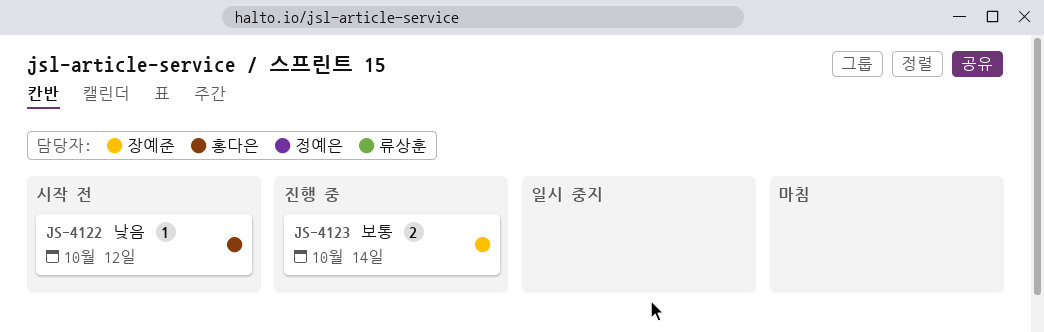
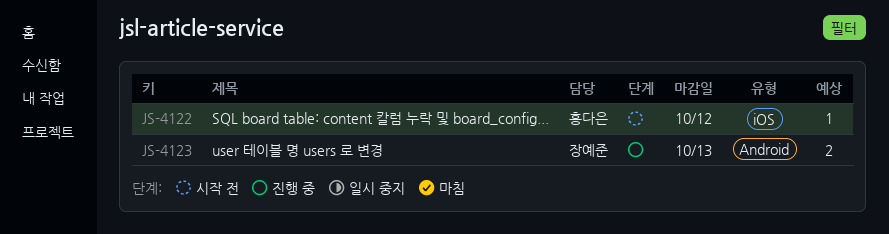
JS-4123, due: Oct 14 -> Oct 13

